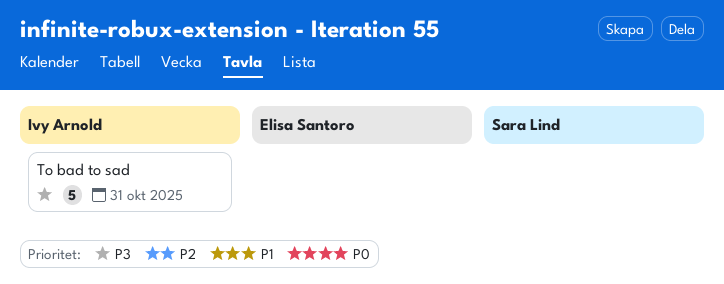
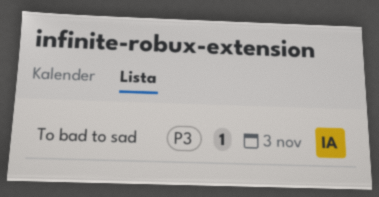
To bad to sad, estimate: 5 -> 1
To bad to sad, due: Oct 31 -> Nov 3

